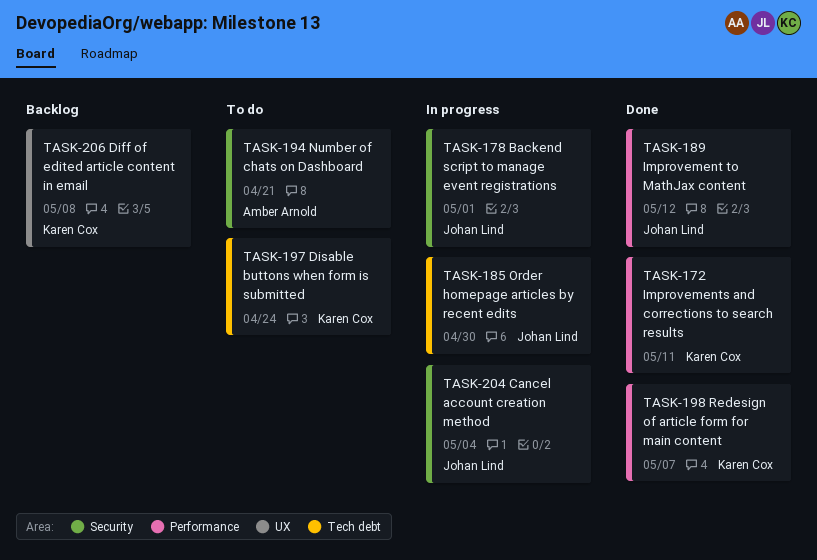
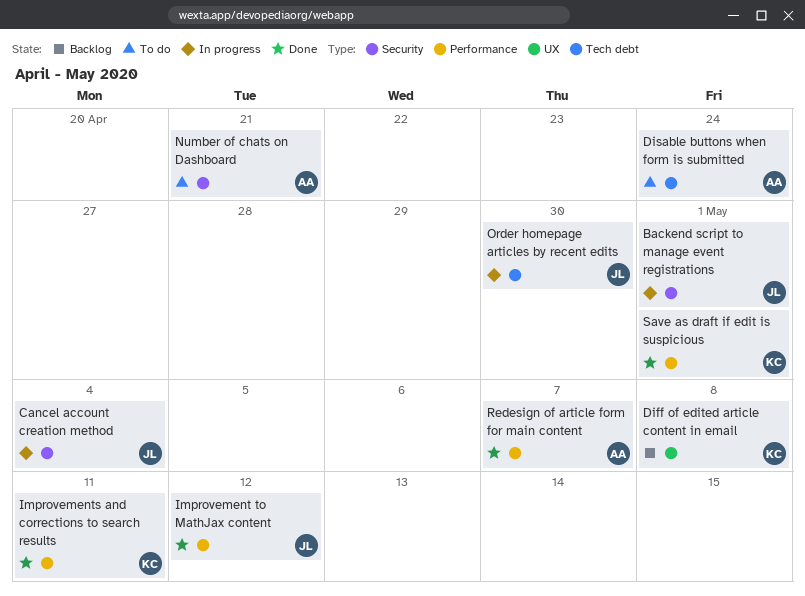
Disable buttons when form is submitted, owner: Karen Cox -> Amber Arnold
Redesign of article form for main content, owner: Karen Cox -> Amber Arnold
Save as draft if edit is suspicious: none -> present

